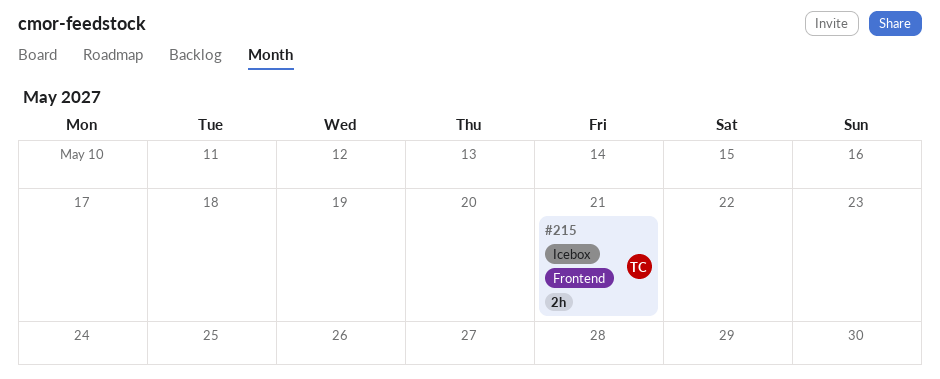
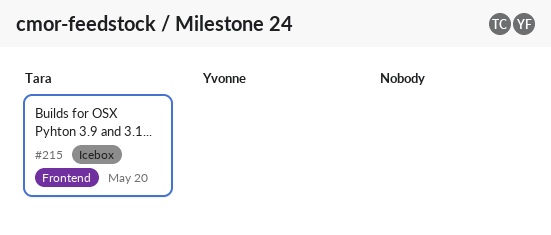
#215, due: May 21 -> May 20

